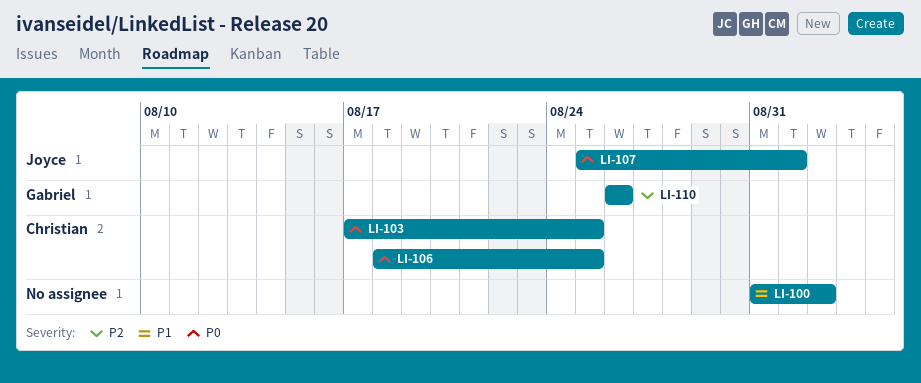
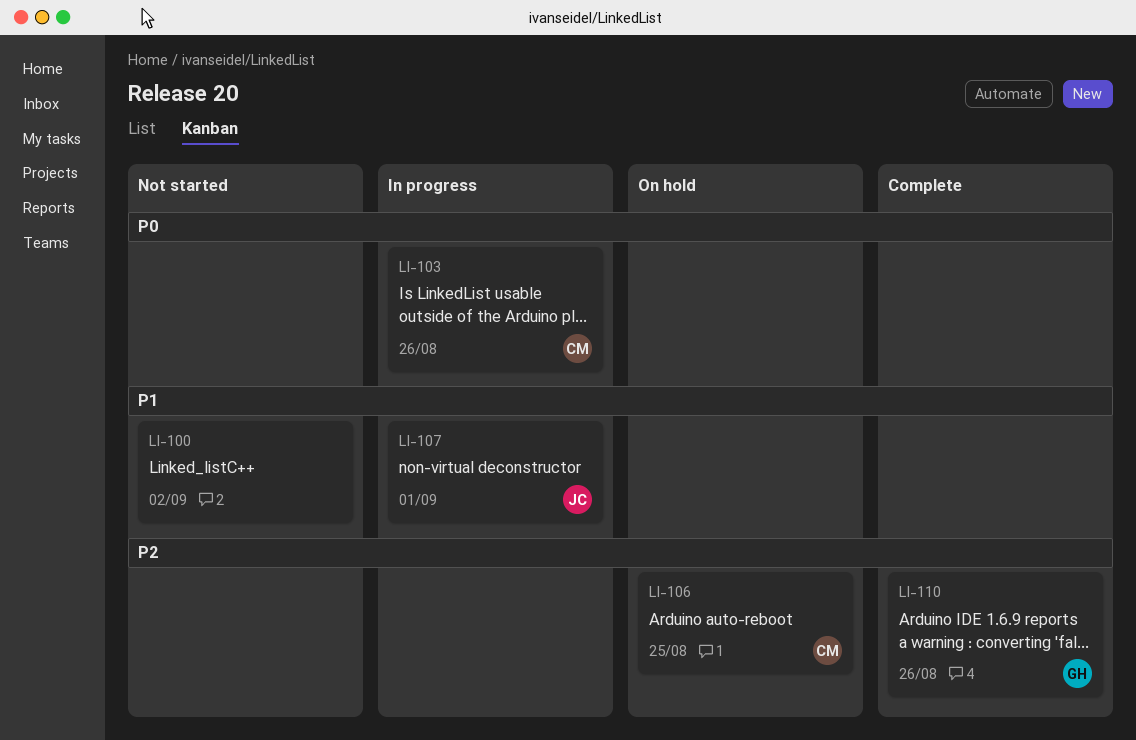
LI-103, due: Aug 25 -> Aug 26
LI-106, priority: P0 -> P2
LI-107, priority: P0 -> P1

